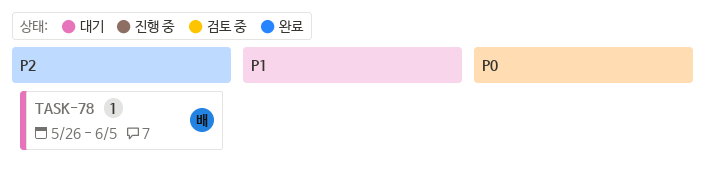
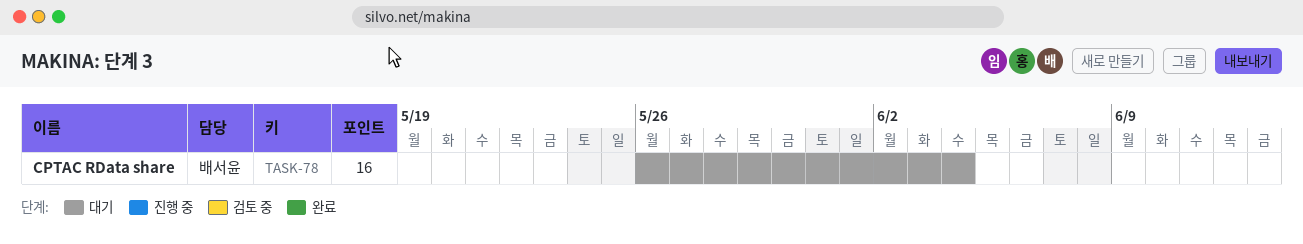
TASK-78, estimate: 1 -> 16
TASK-78, due: Jun 5 -> Jun 4

